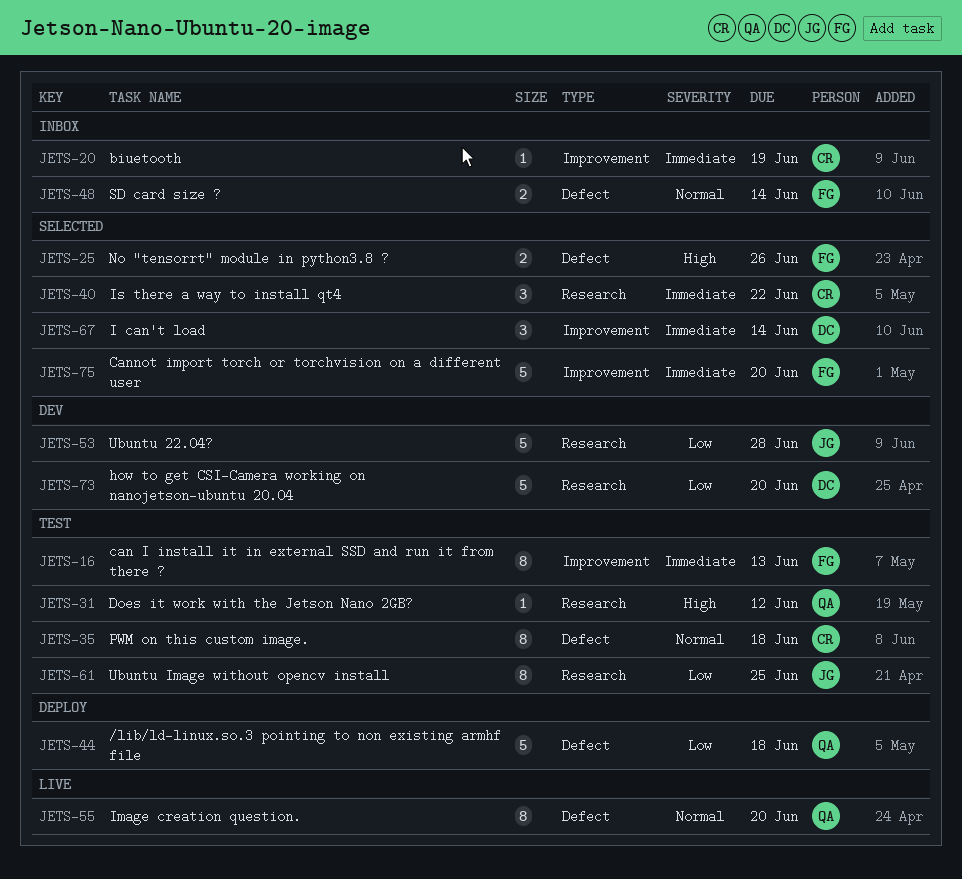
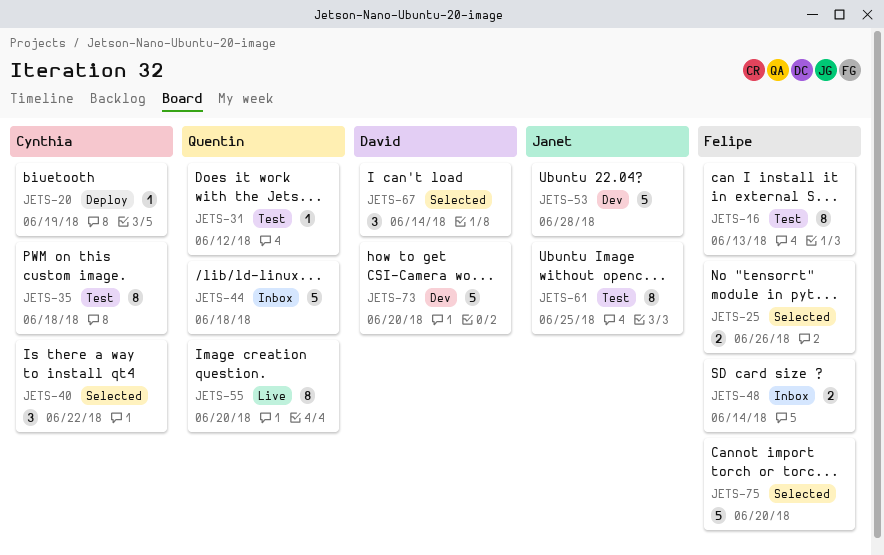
JETS-20, status: Inbox -> Deploy
JETS-44, status: Deploy -> Inbox

